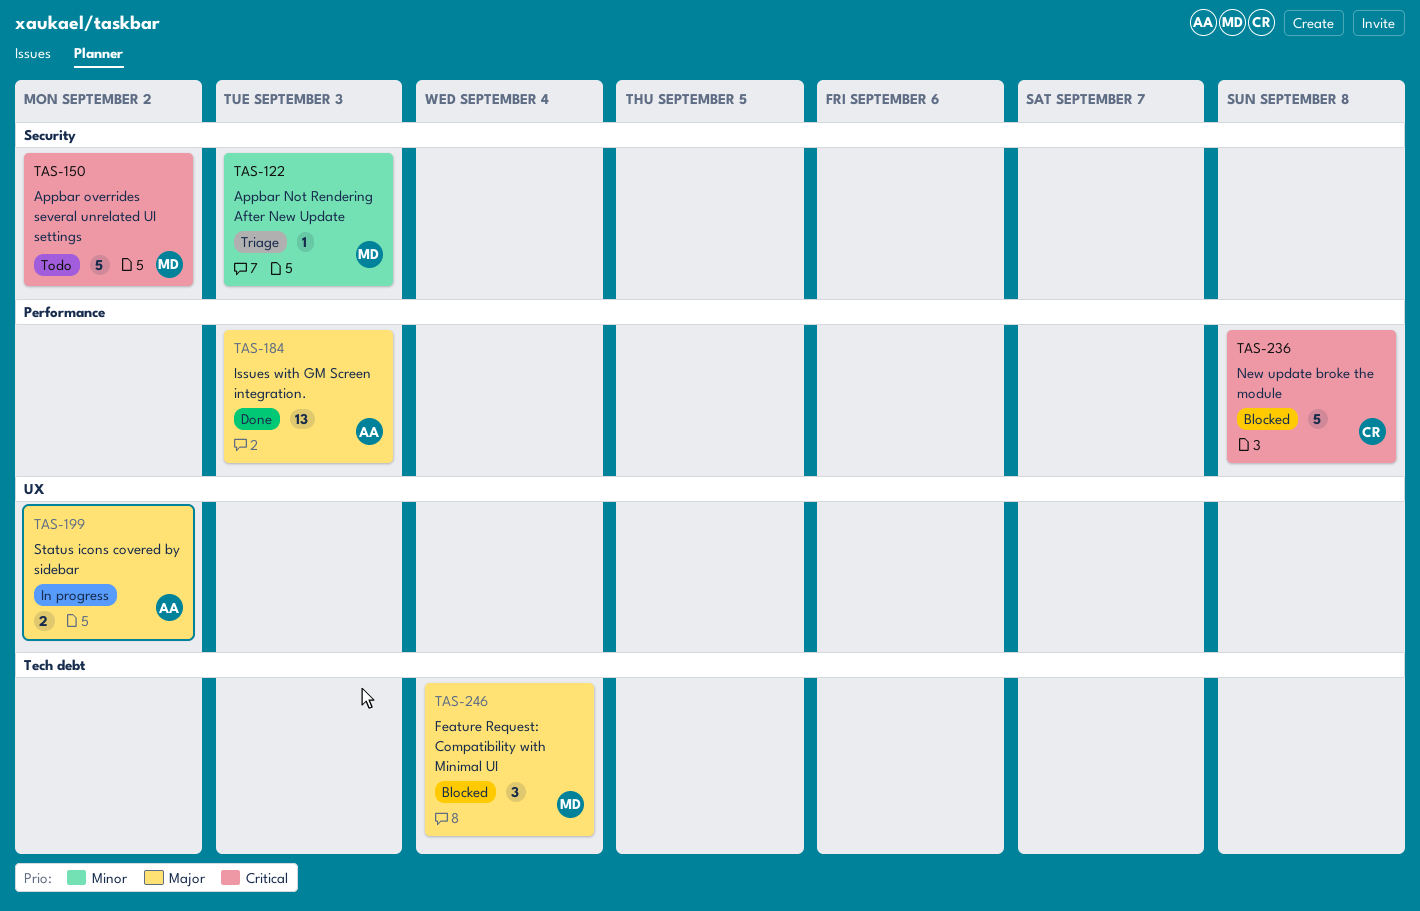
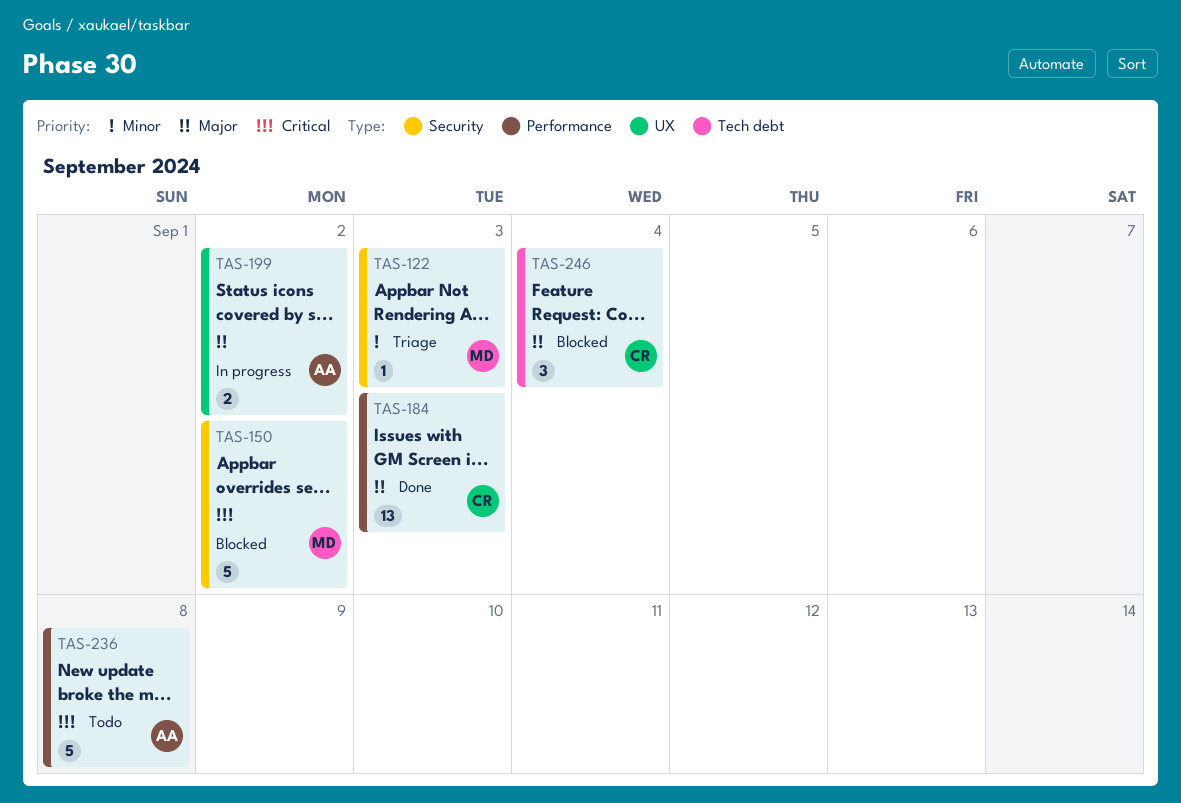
TAS-150, status: Todo -> Blocked
TAS-184, owner: AA -> CR
TAS-236, status: Blocked -> Todo
TAS-236, owner: CR -> AA
TAS-246, owner: MD -> CR

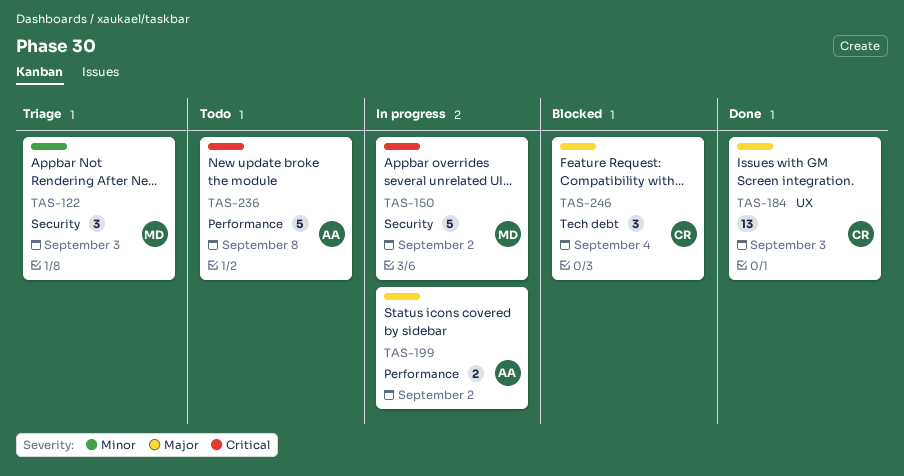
TAS-122, estimate: 1 -> 3
TAS-150, status: Blocked -> In progress
TAS-184, label: Performance -> UX
TAS-199, label: UX -> Performance

